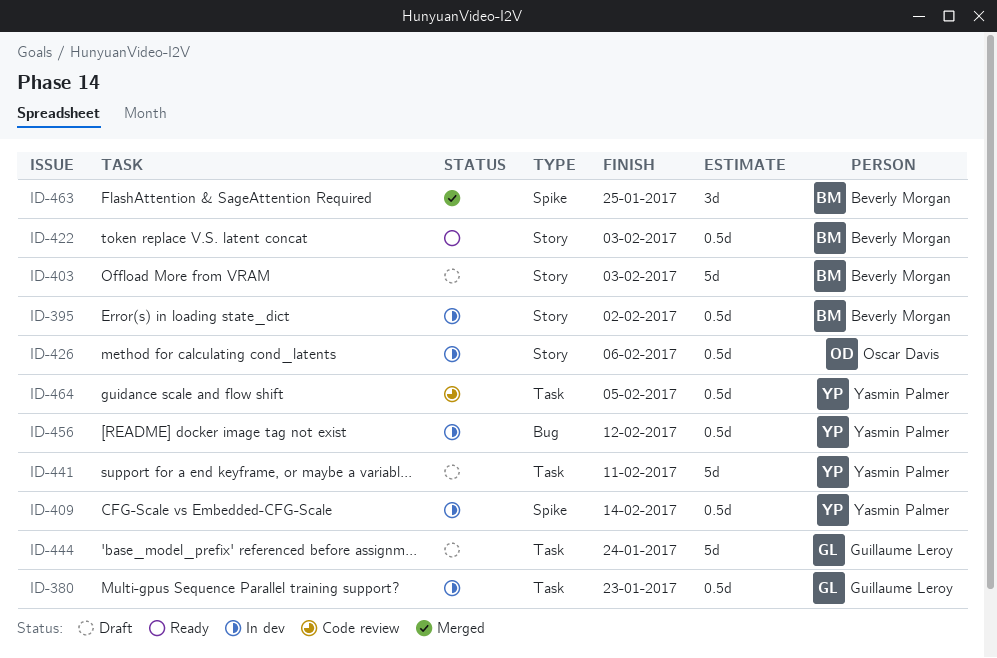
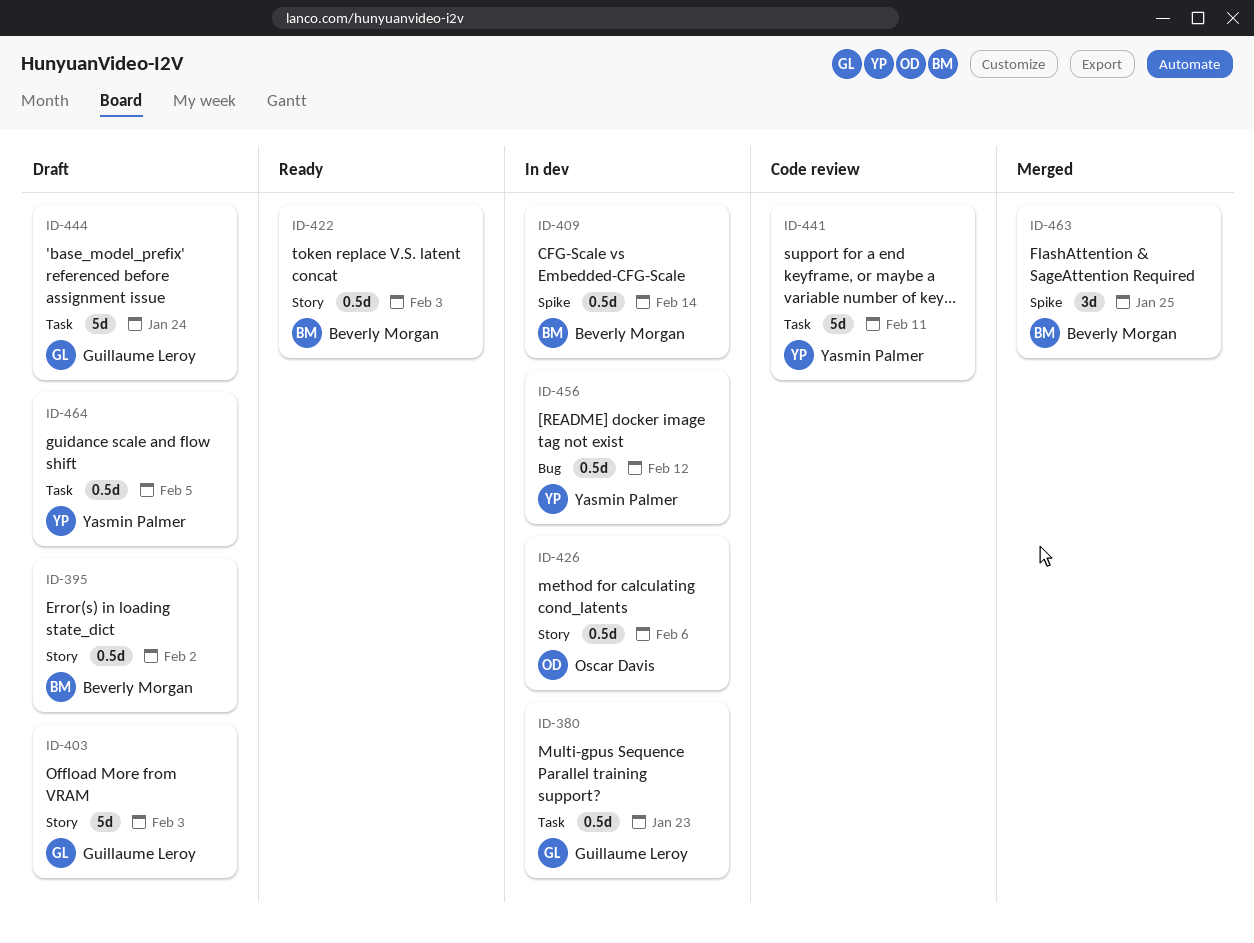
ID-395, status: In dev -> Draft
ID-403, owner: Beverly Morgan -> Guillaume Leroy
ID-409, owner: Yasmin Palmer -> Beverly Morgan
ID-441, status: Draft -> Code review
ID-464, status: Code review -> Draft

